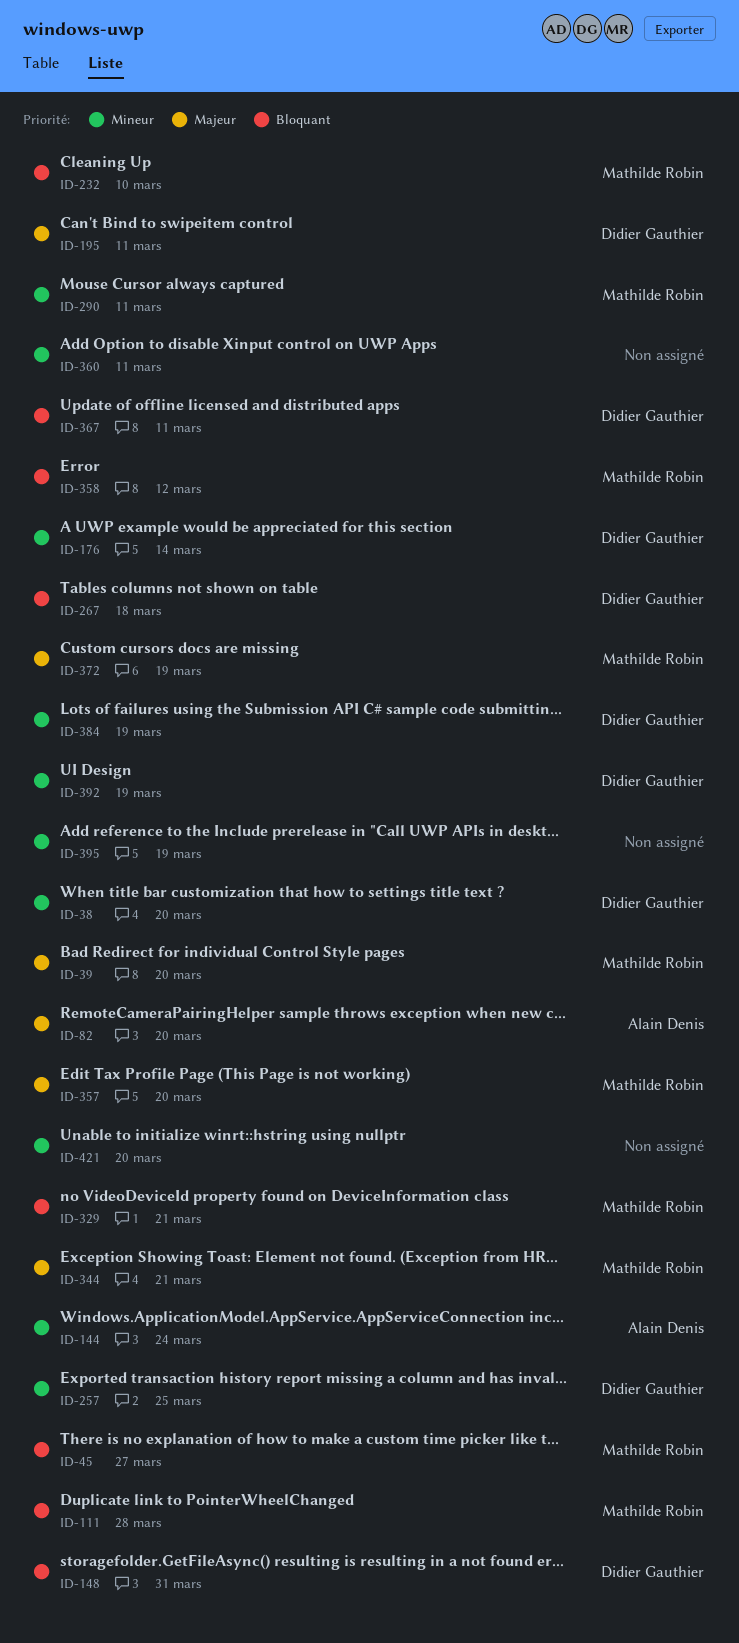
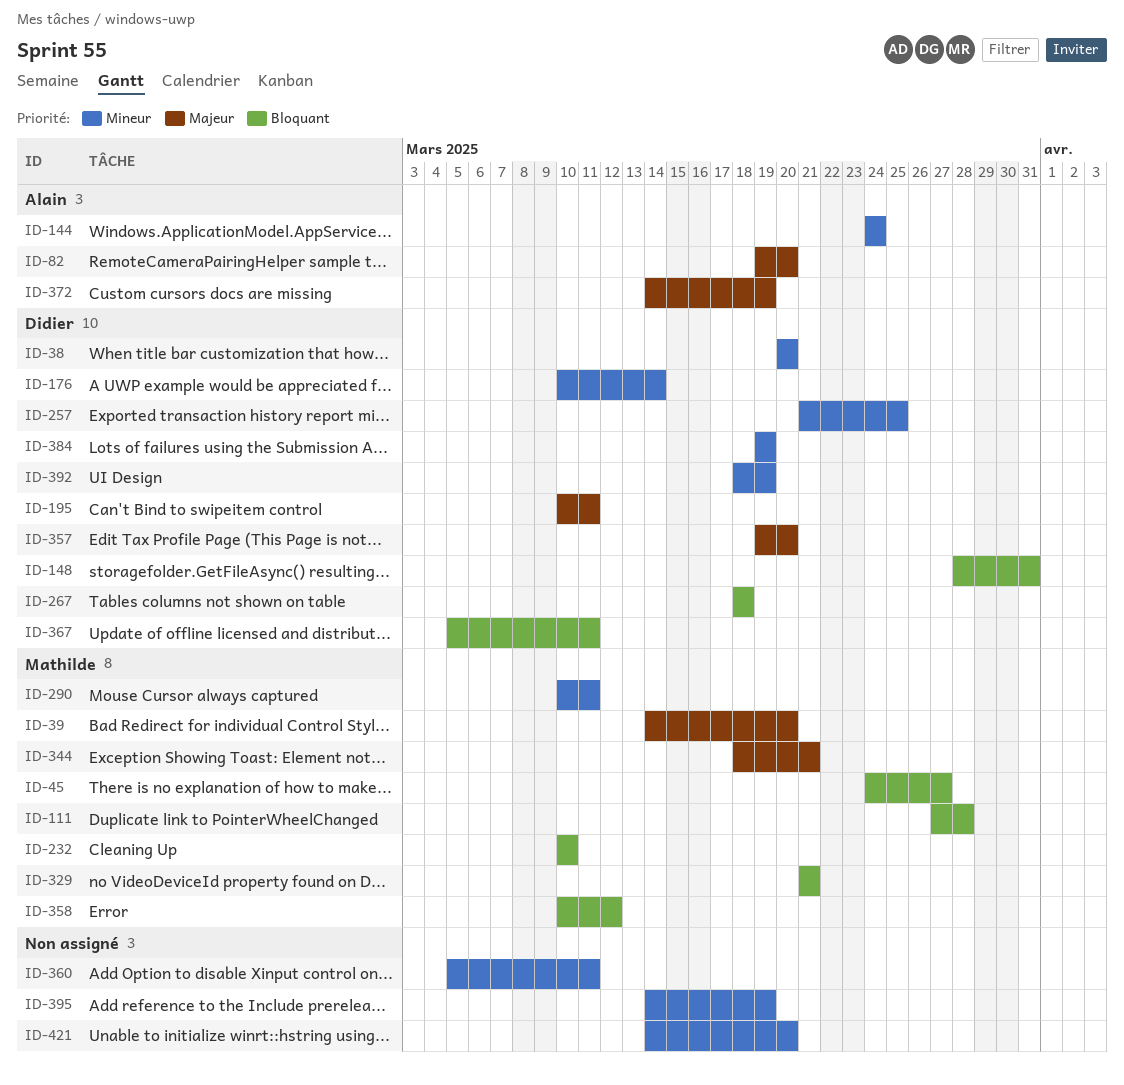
ID-357, owner: Mathilde Robin -> Didier Gauthier
ID-372, owner: Mathilde Robin -> Alain Denis

